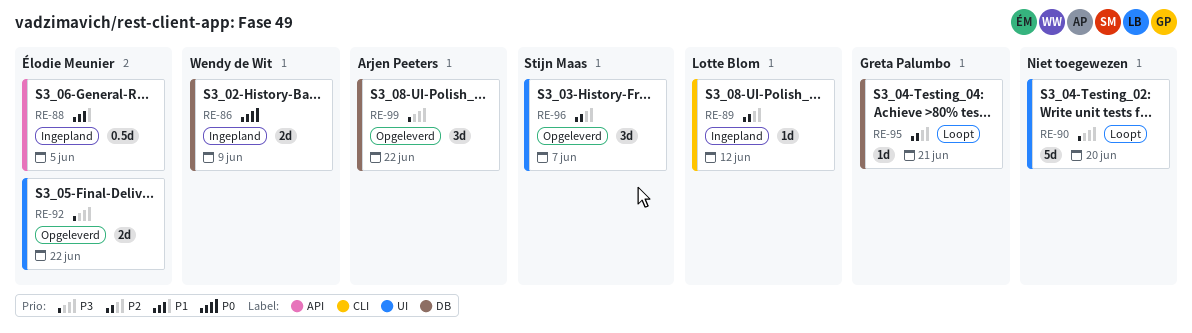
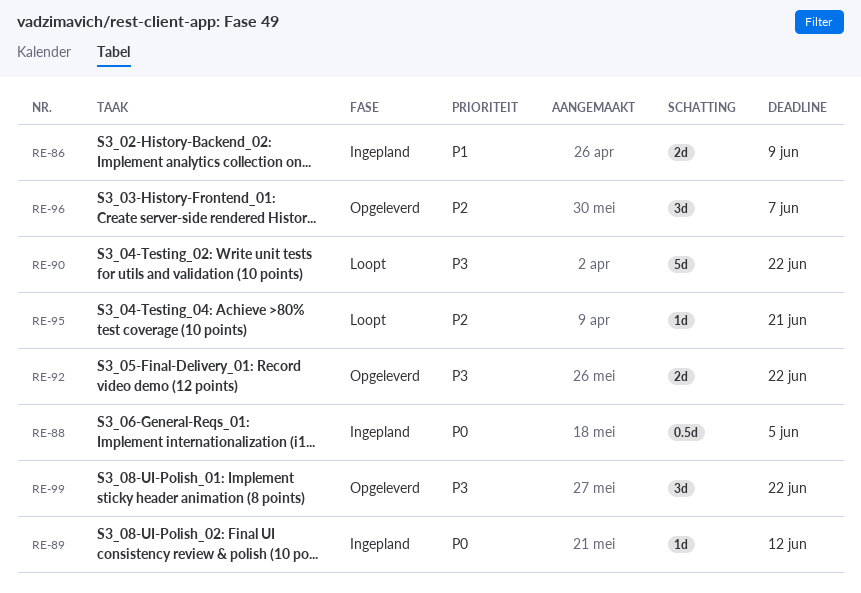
RE-86, priority: P0 -> P1
RE-88, priority: P1 -> P0
RE-89, priority: P2 -> P0
RE-90, due: Jun 20 -> Jun 22

